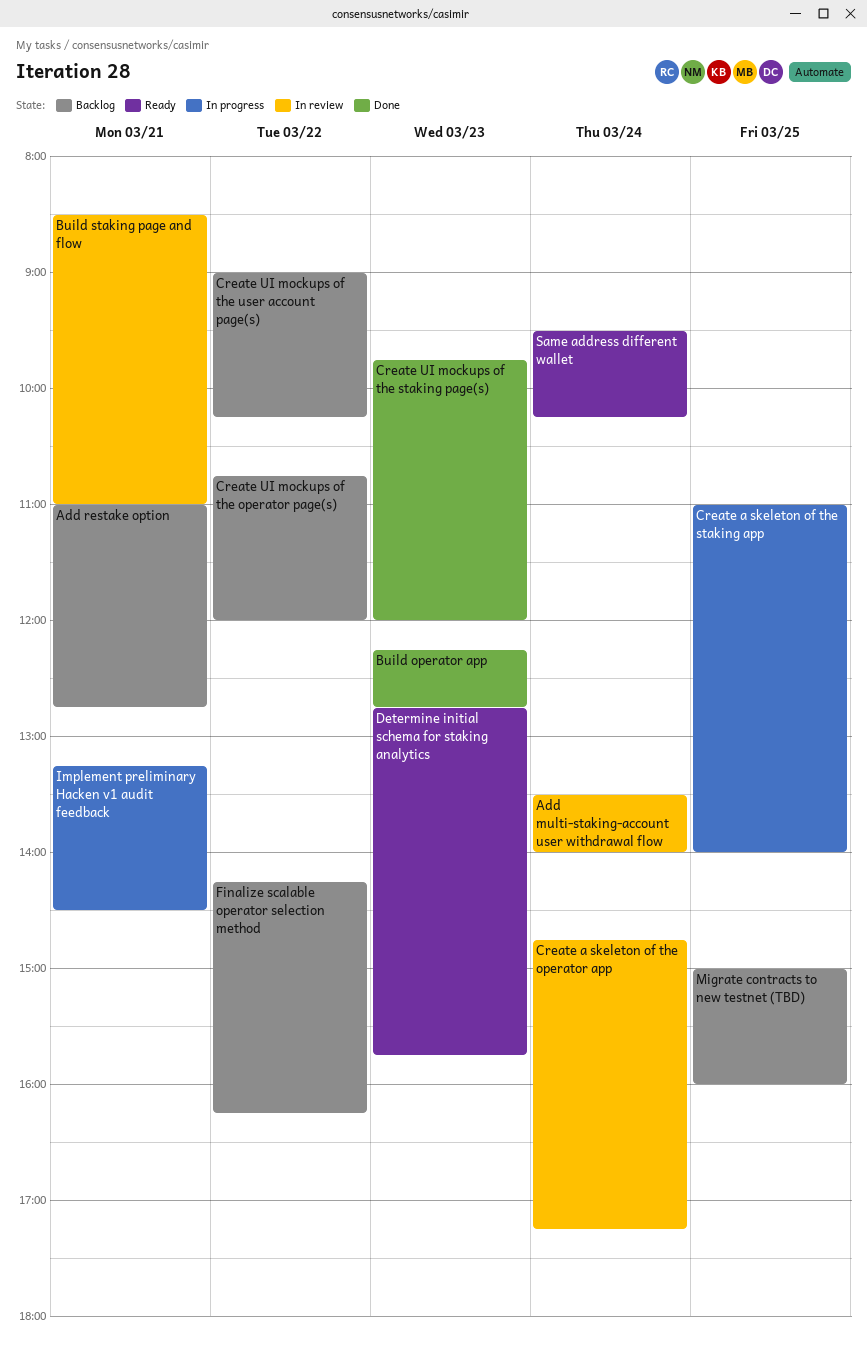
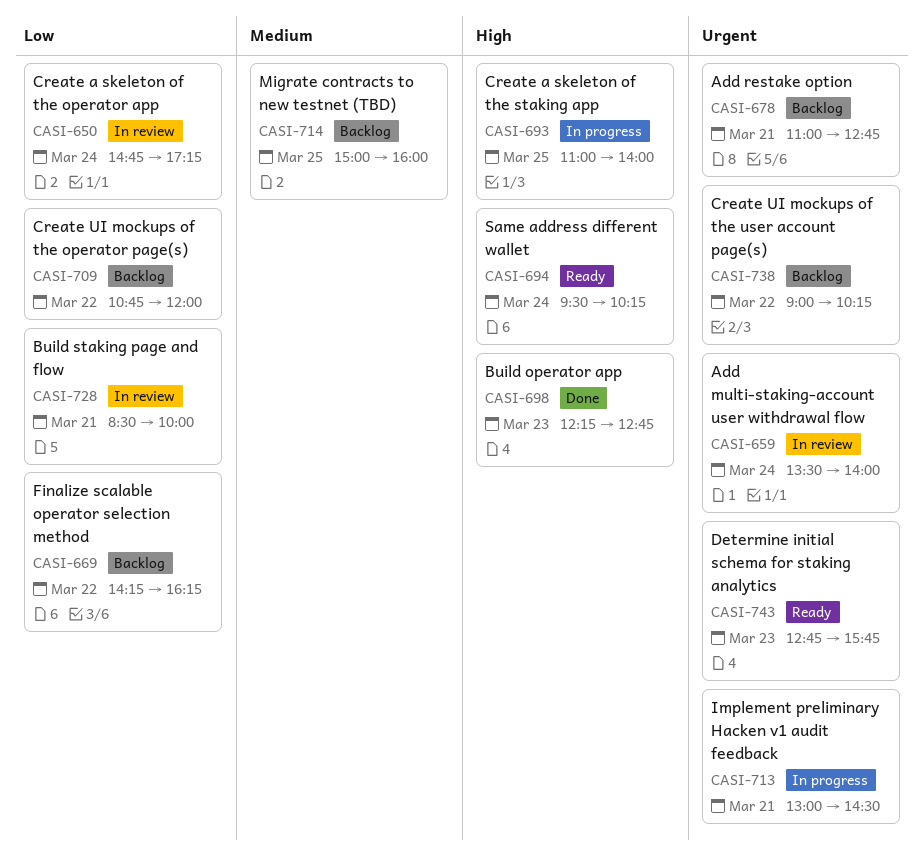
Build staking page and flow, ends: 11:00 -> 10:00
Create UI mockups of the staking page(s): present -> none
Implement preliminary Hacken v1 audit feedback, begins: 13:15 -> 13:00

